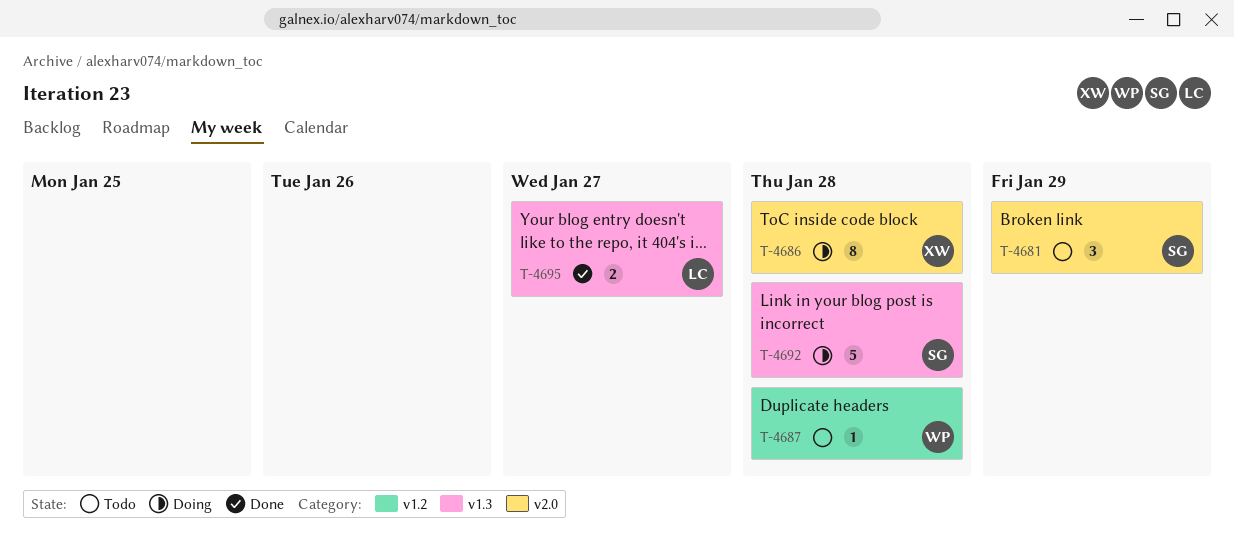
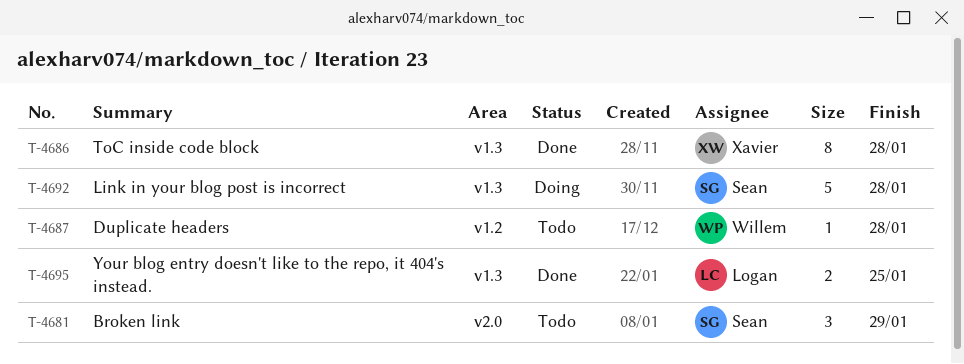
T-4686, status: Doing -> Done
T-4686, label: v2.0 -> v1.3
T-4695, due: Jan 27 -> Jan 25

